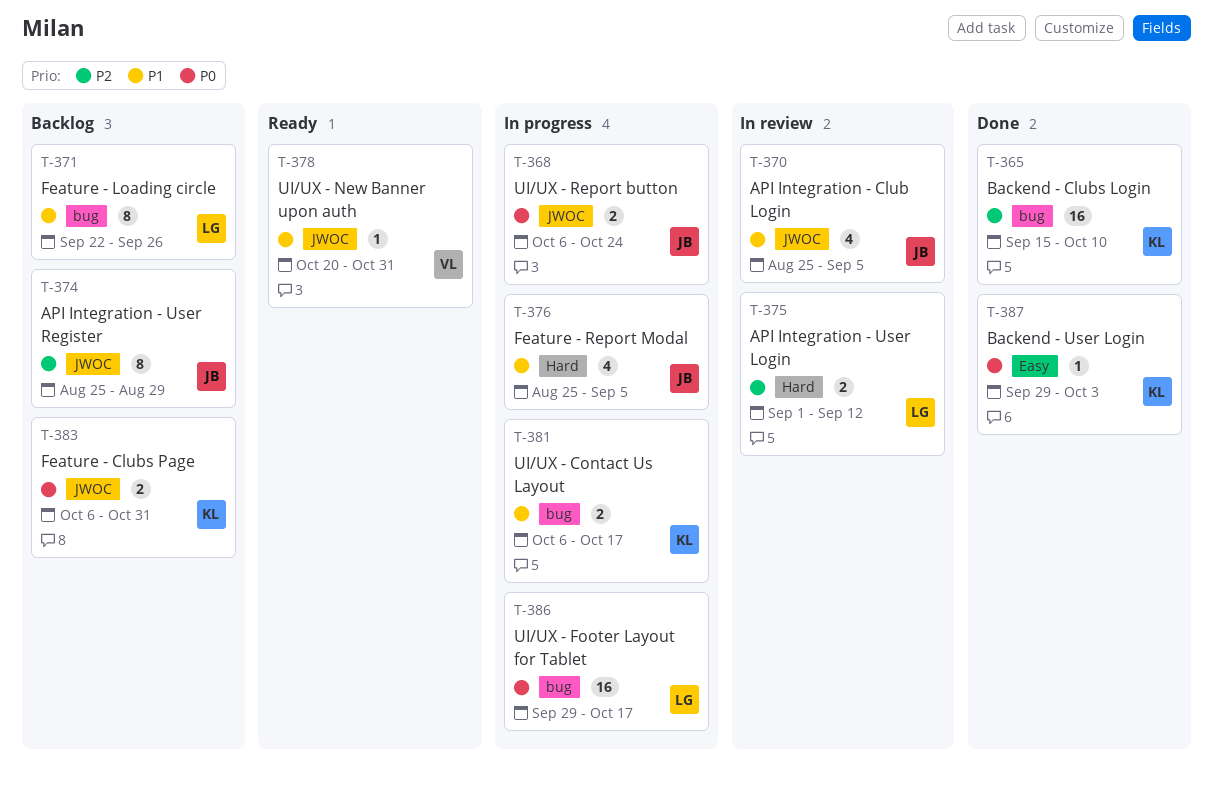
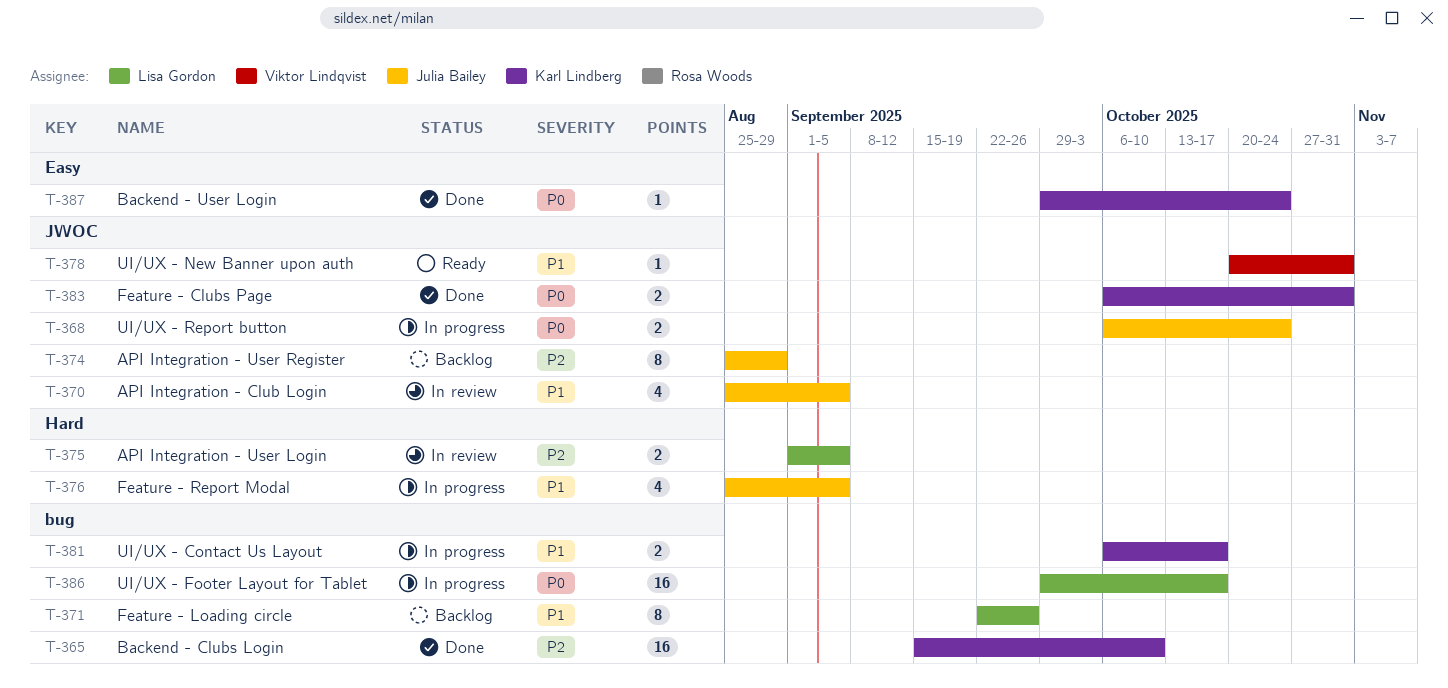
T-375, due: Sep 12 -> Sep 5
T-383, status: Backlog -> Done
T-387, due: Oct 3 -> Oct 24

